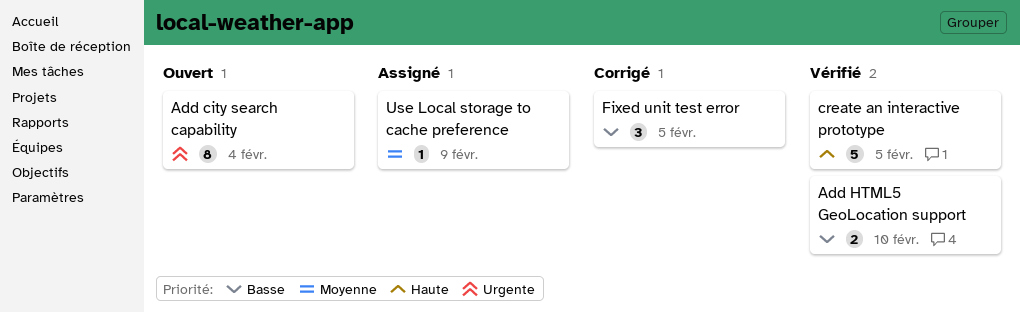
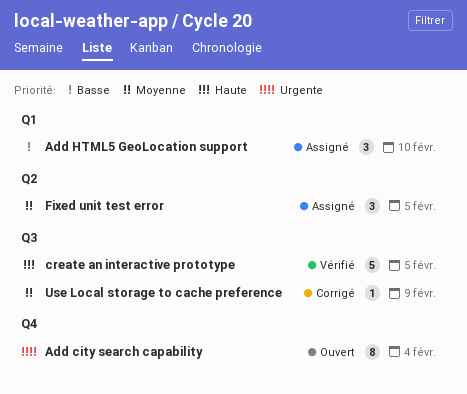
Add HTML5 GeoLocation support, status: Vérifié -> Assigné
Add HTML5 GeoLocation support, estimate: 2 -> 3
Fixed unit test error, status: Corrigé -> Assigné
Fixed unit test error, priority: Basse -> Moyenne
Use Local storage to cache preference, status: Assigné -> Corrigé

